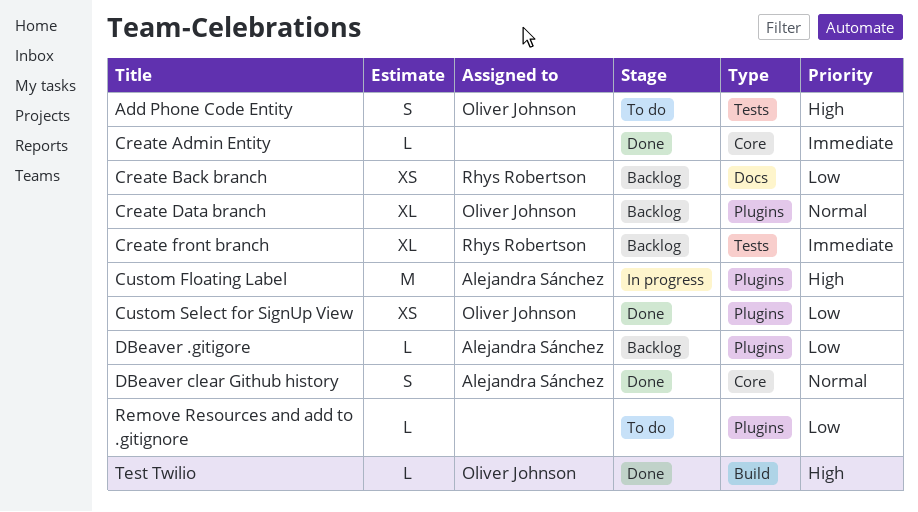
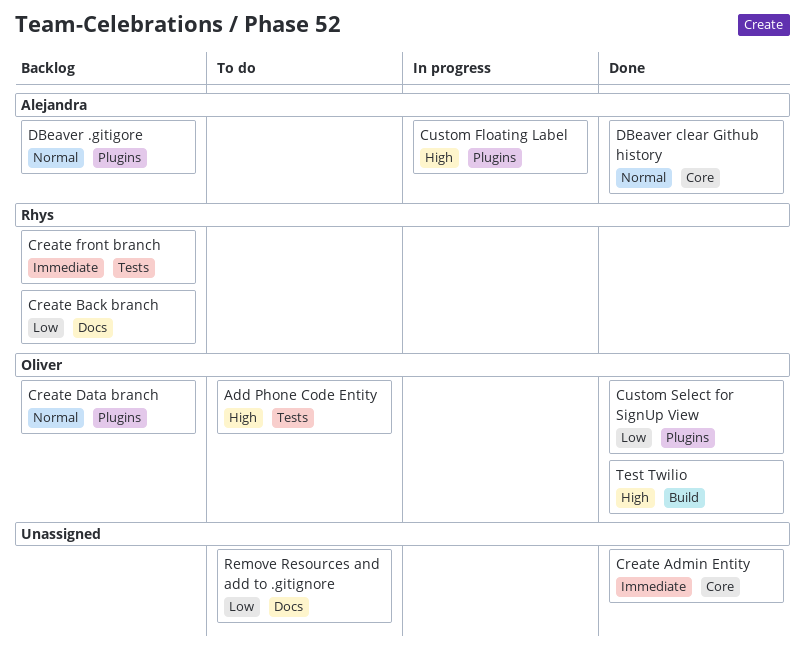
DBeaver .gitigore, priority: Low -> Normal
Remove Resources and add to .gitignore, label: Plugins -> Docs

